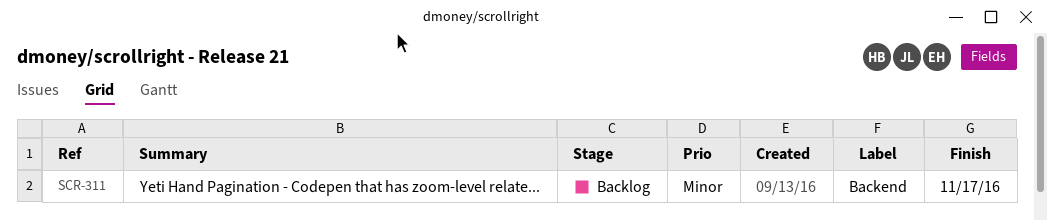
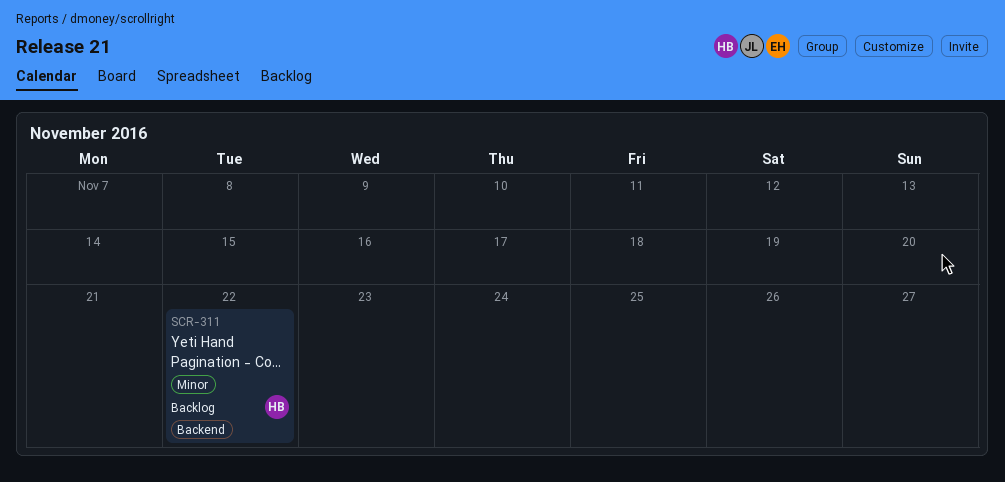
SCR-311, due: Nov 17 -> Nov 22

